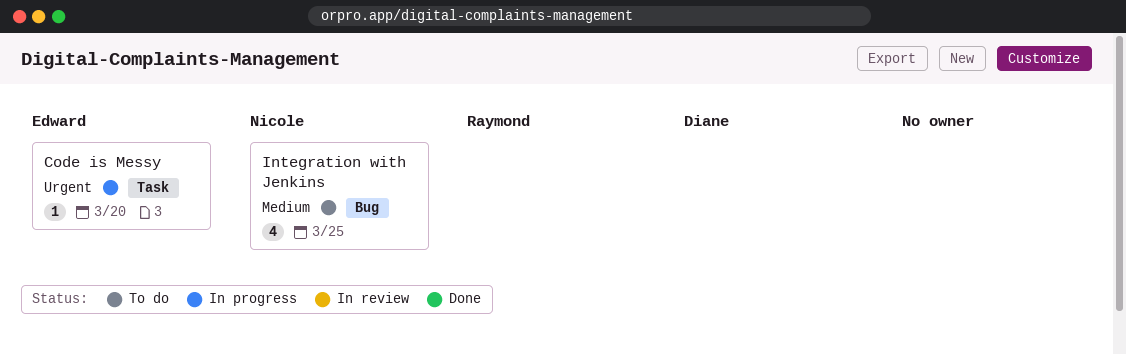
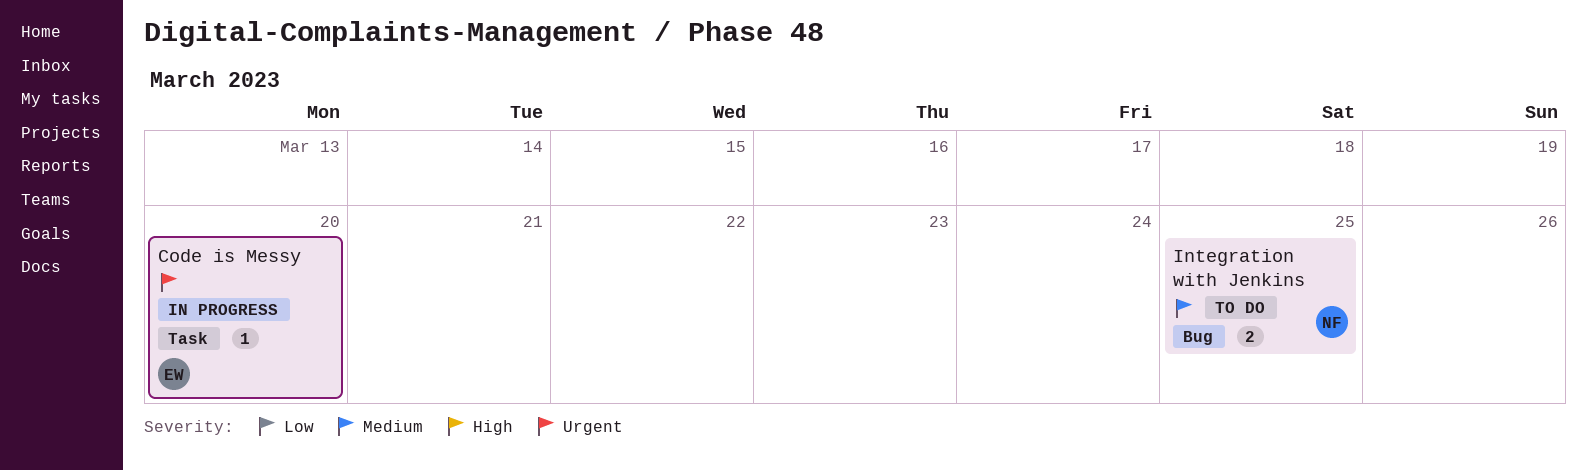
Integration with Jenkins, estimate: 4 -> 2

